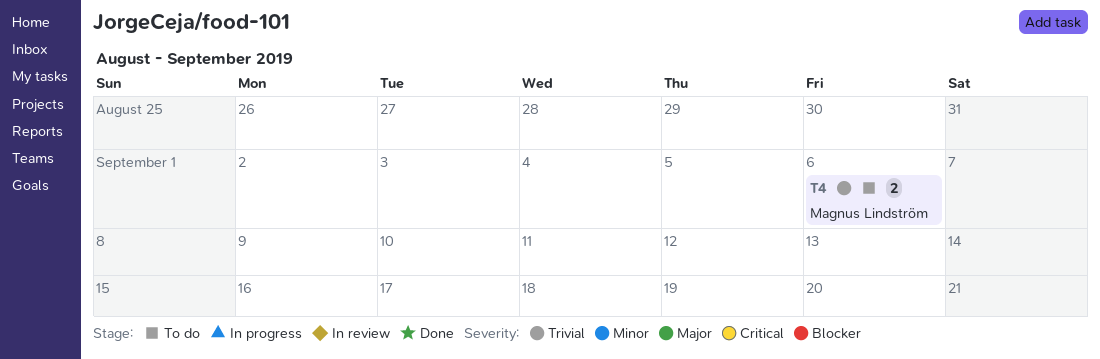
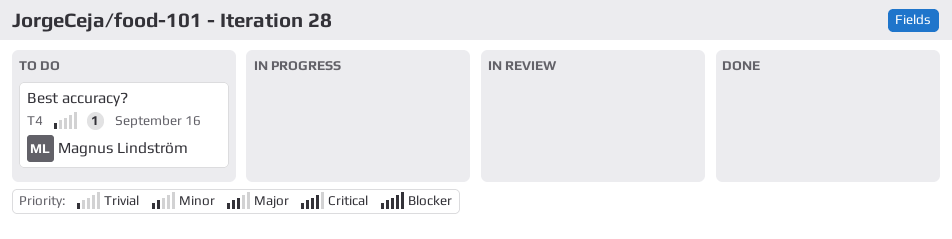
T4, estimate: 2 -> 1
T4, due: Sep 6 -> Sep 16

